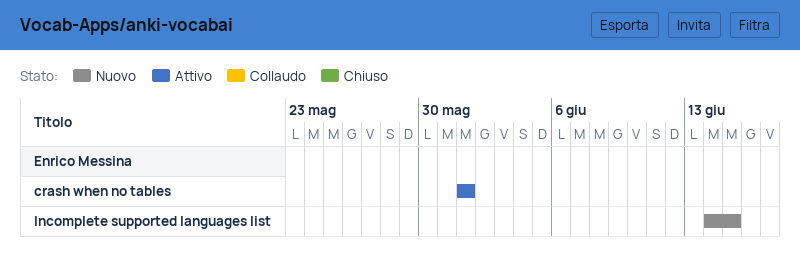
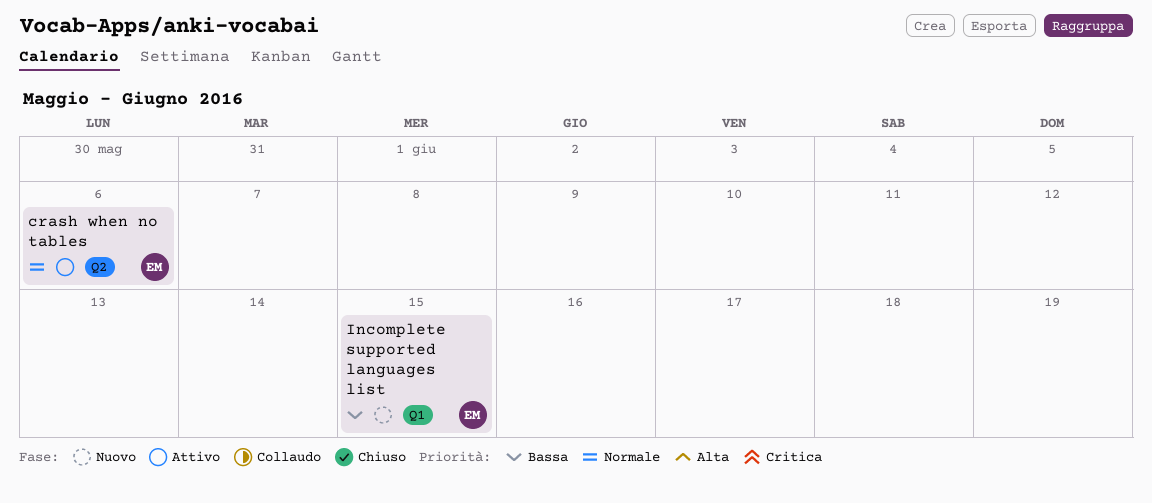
crash when no tables, due: Jun 1 -> Jun 6

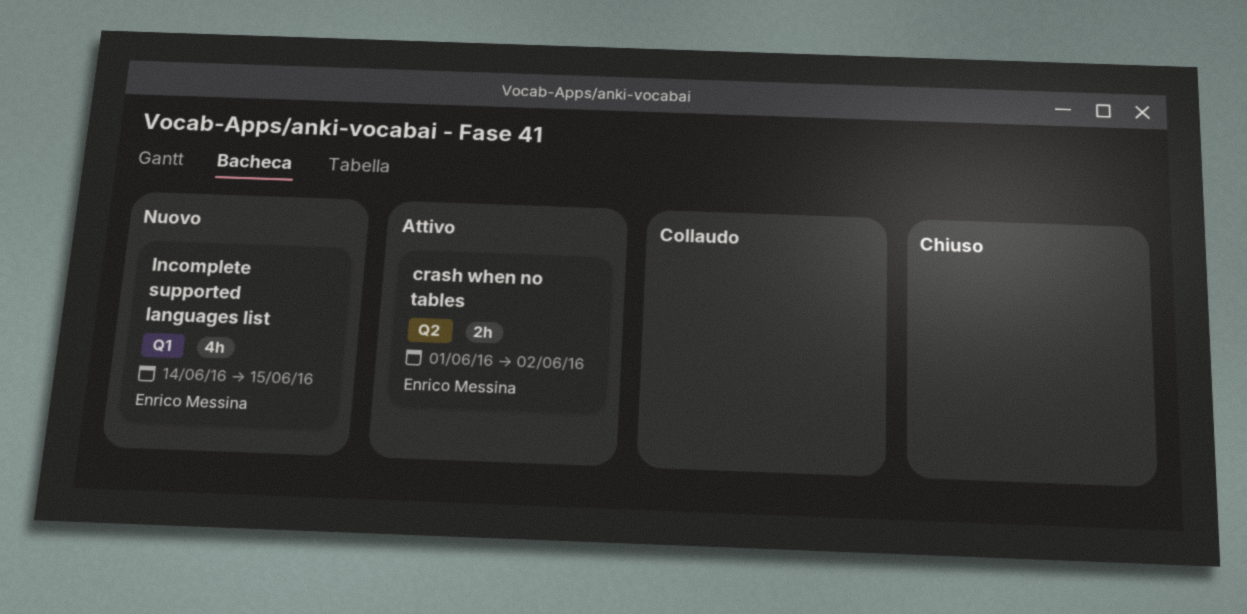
crash when no tables, due: Jun 6 -> Jun 2

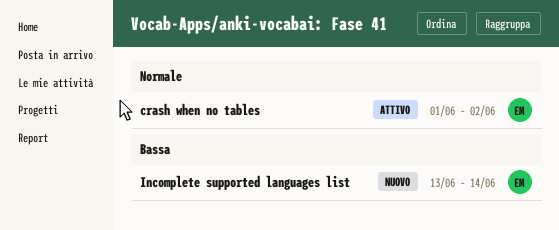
Incomplete supported languages list, start: Jun 14 -> Jun 13
Incomplete supported languages list, due: Jun 15 -> Jun 14

